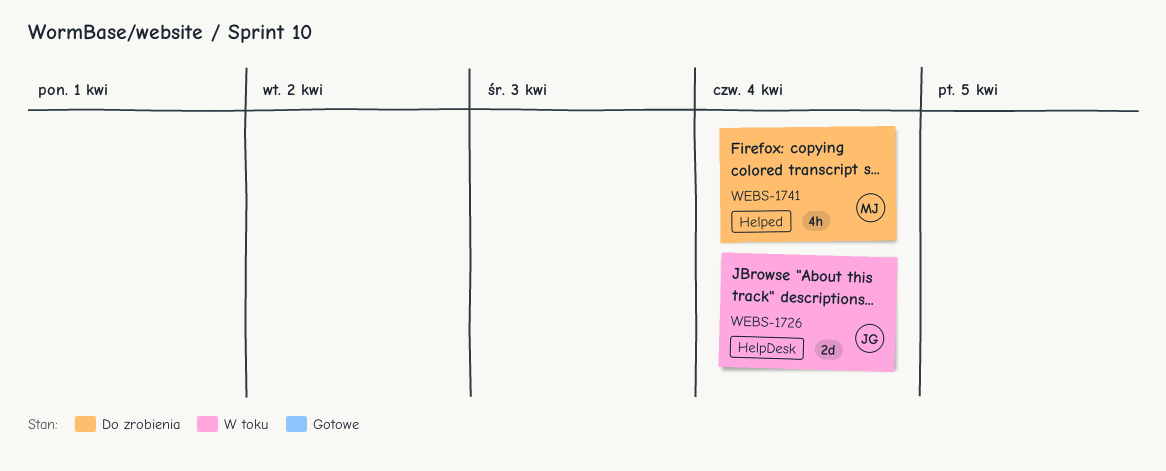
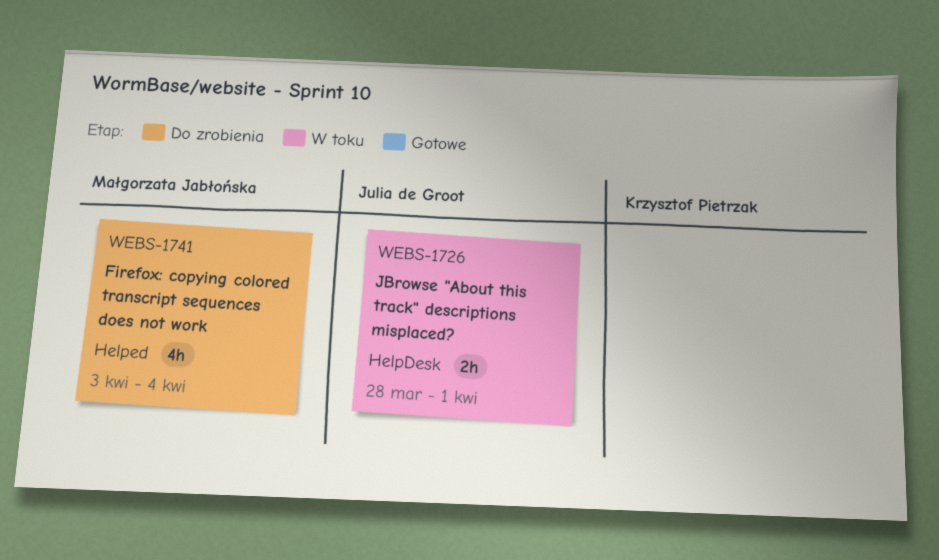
WEBS-1726, estimate: 2d -> 2h
WEBS-1726, due: Apr 4 -> Apr 1

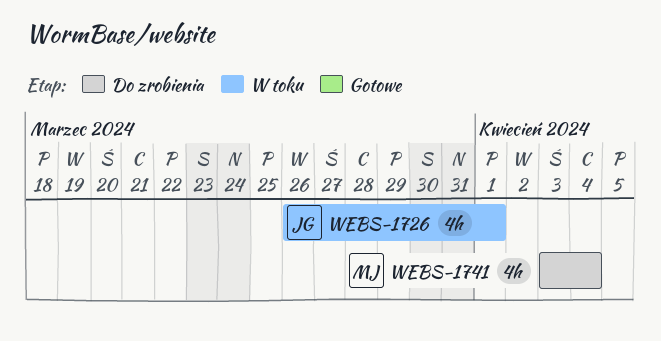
WEBS-1726, estimate: 2h -> 4h
WEBS-1726, start: Mar 28 -> Mar 26

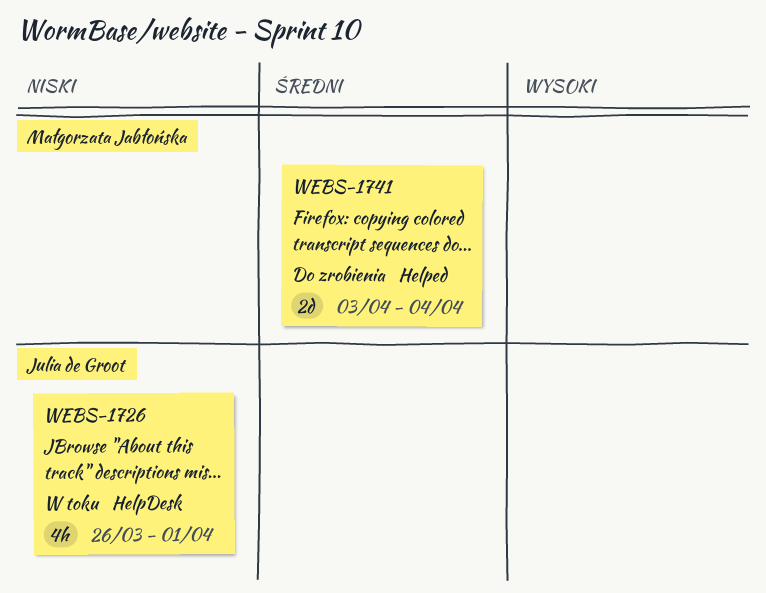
WEBS-1741, estimate: 4h -> 2d

